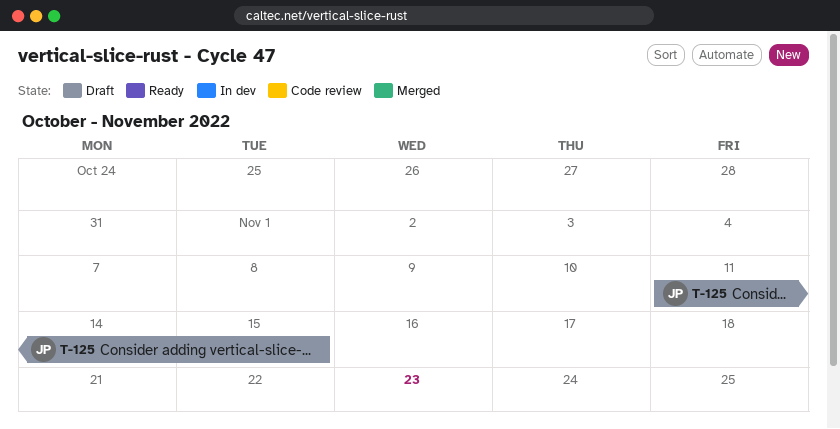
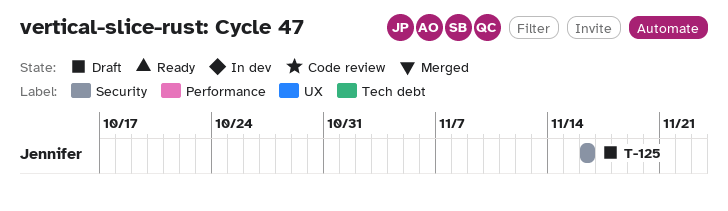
T-125, start: Nov 11 -> Nov 16
T-125, due: Nov 15 -> Nov 16

